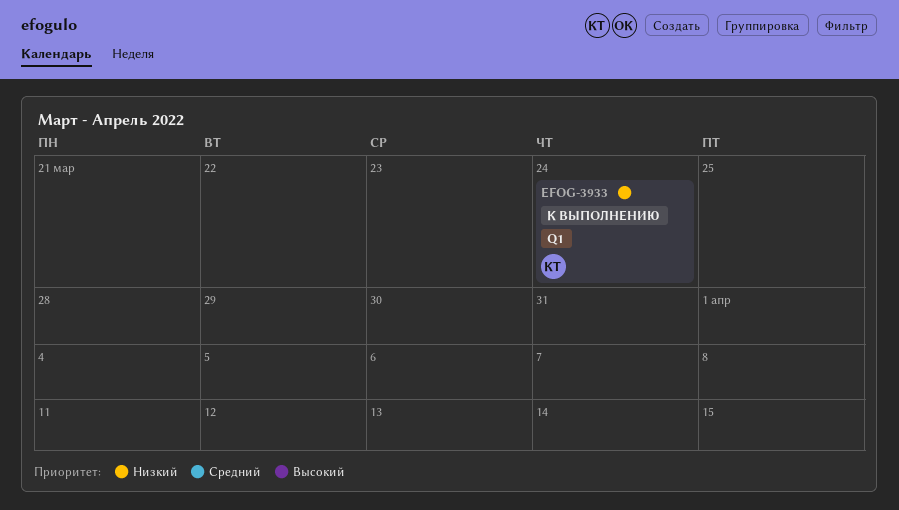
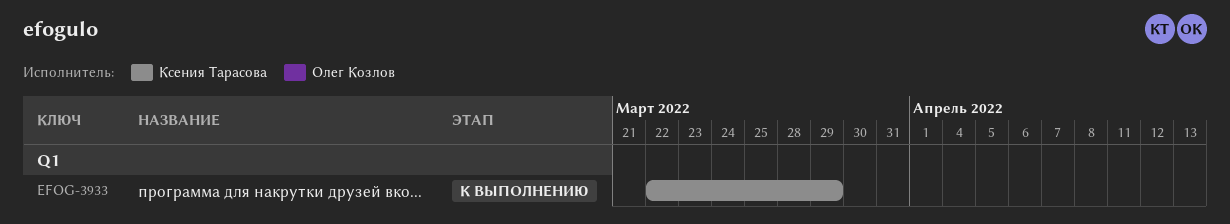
EFOG-3933, due: Mar 24 -> Mar 29

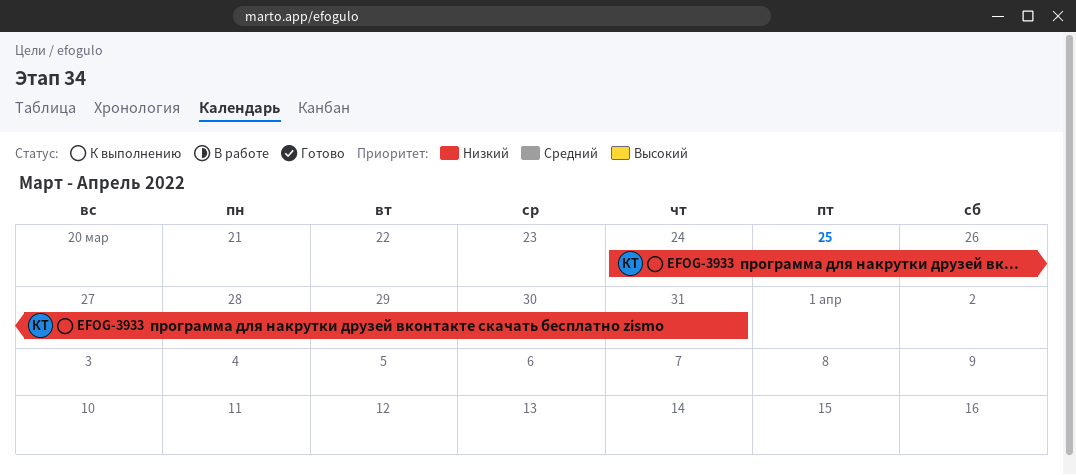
EFOG-3933, start: Mar 22 -> Mar 24
EFOG-3933, due: Mar 29 -> Mar 31

